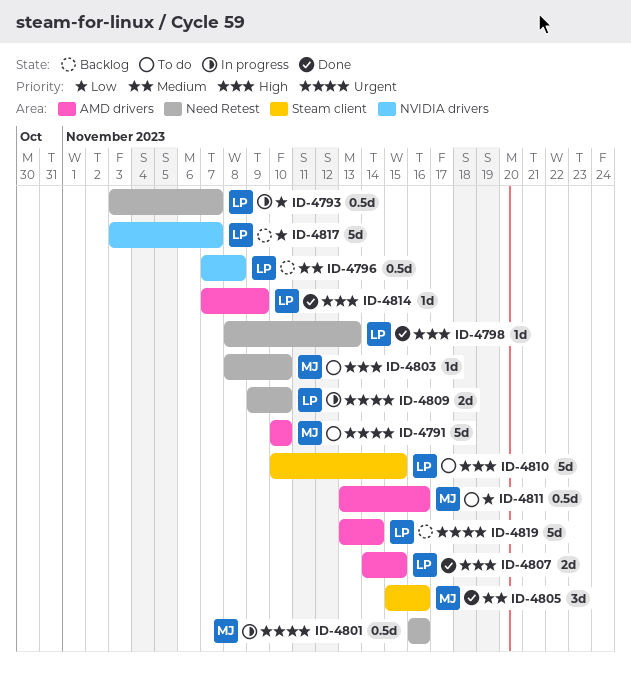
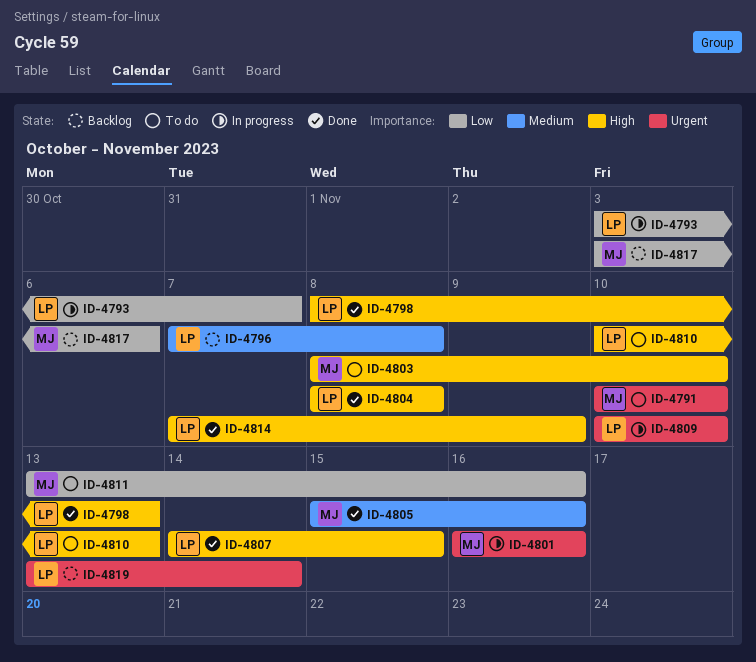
ID-4804: none -> present
ID-4809, start: Nov 9 -> Nov 10
ID-4810, due: Nov 15 -> Nov 13
ID-4817, owner: LP -> MJ
ID-4817, due: Nov 7 -> Nov 6

